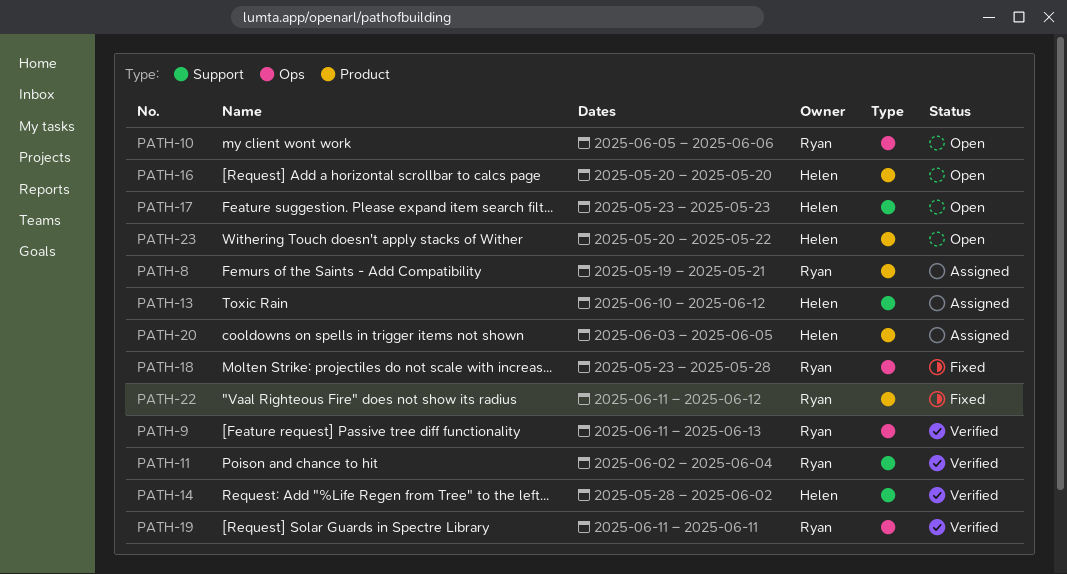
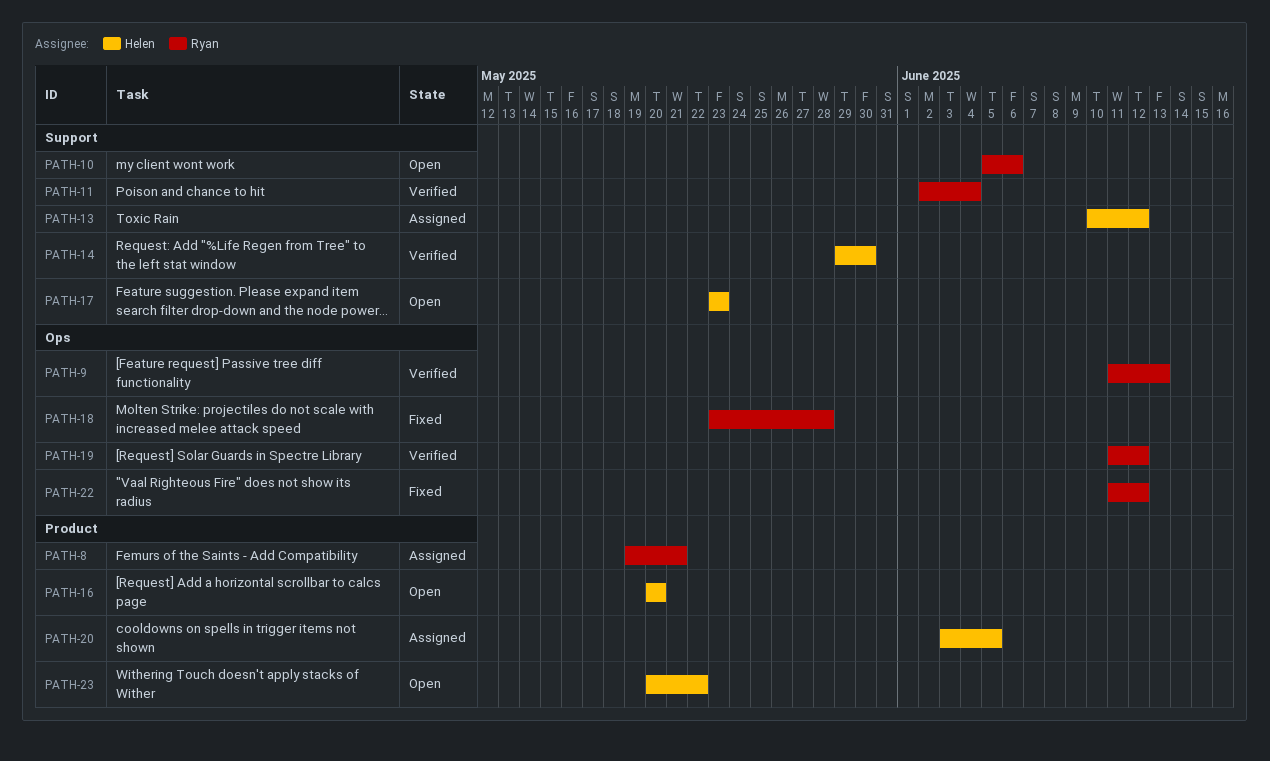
PATH-10, label: Ops -> Support
PATH-14, start: May 28 -> May 29
PATH-14, due: Jun 2 -> May 30
PATH-19, due: Jun 11 -> Jun 12
PATH-22, label: Product -> Ops

